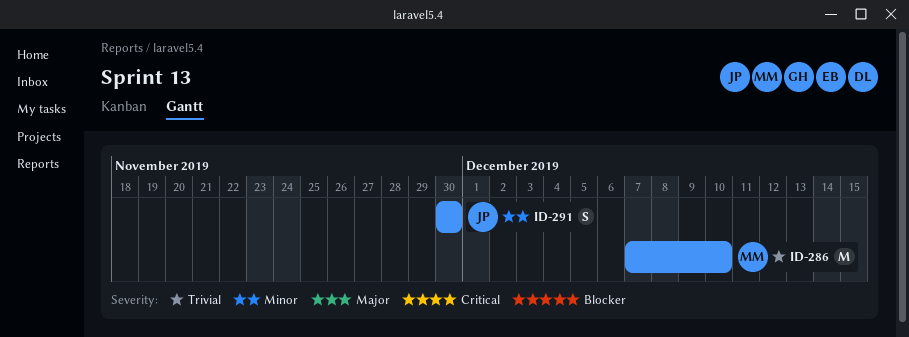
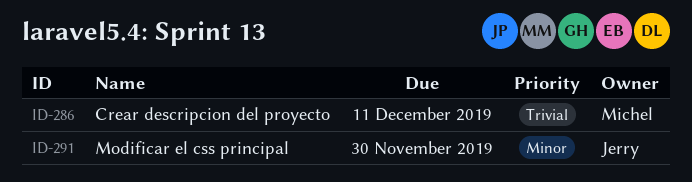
ID-286, due: Dec 10 -> Dec 11

